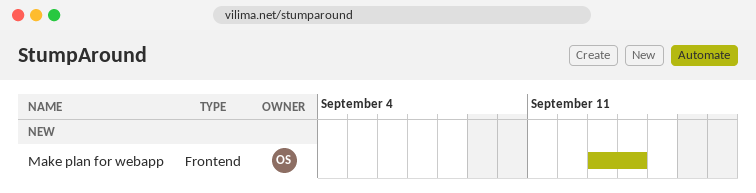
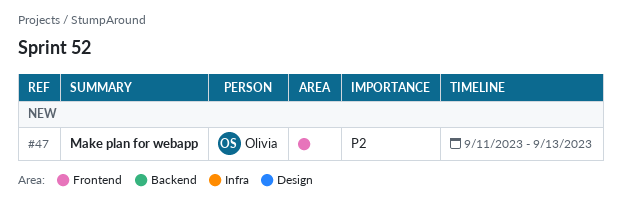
Make plan for webapp, start: Sep 13 -> Sep 11
Make plan for webapp, due: Sep 14 -> Sep 13

